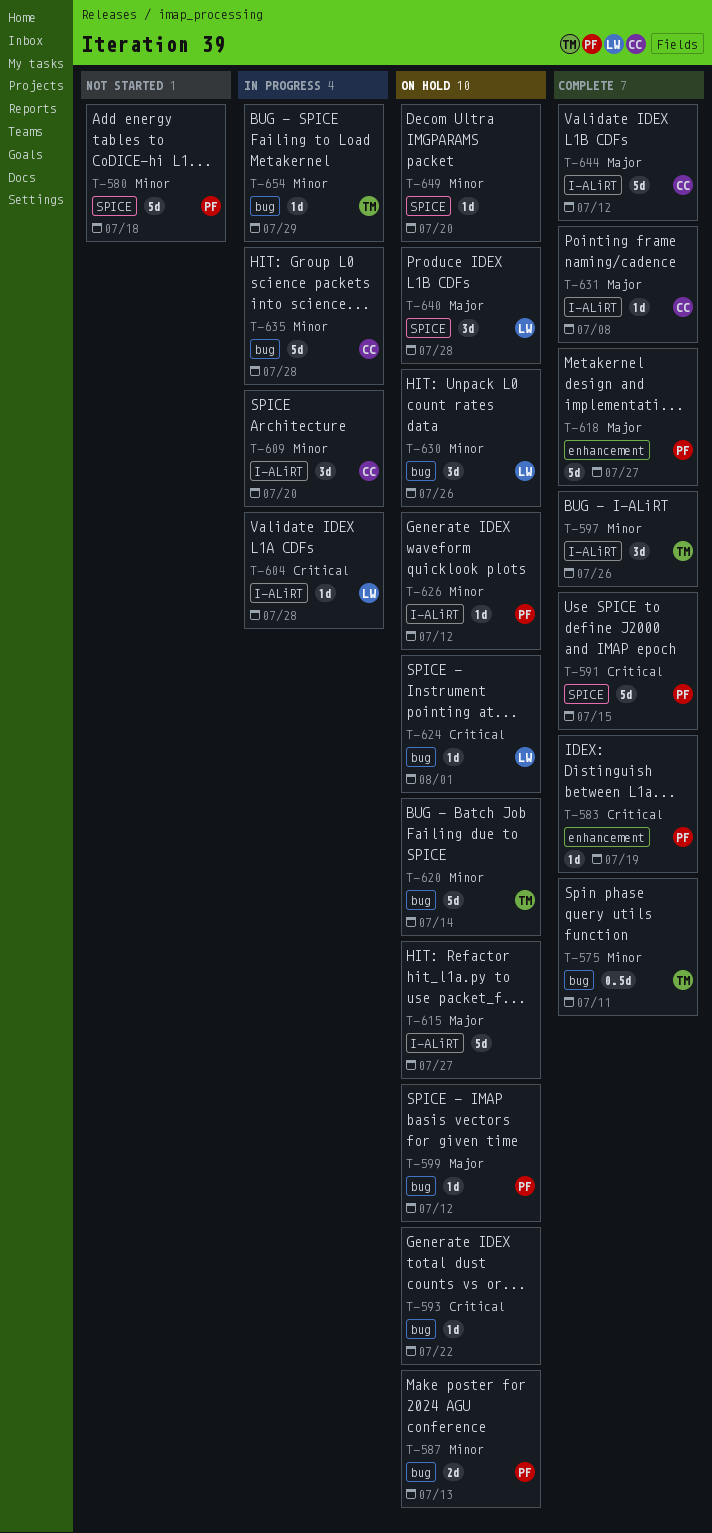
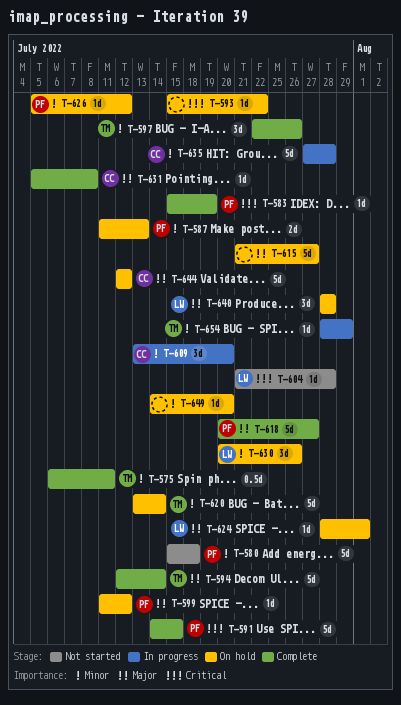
T-594: none -> present
T-604, status: In progress -> Not started
T-624, priority: Critical -> Major
T-644, status: Complete -> On hold

